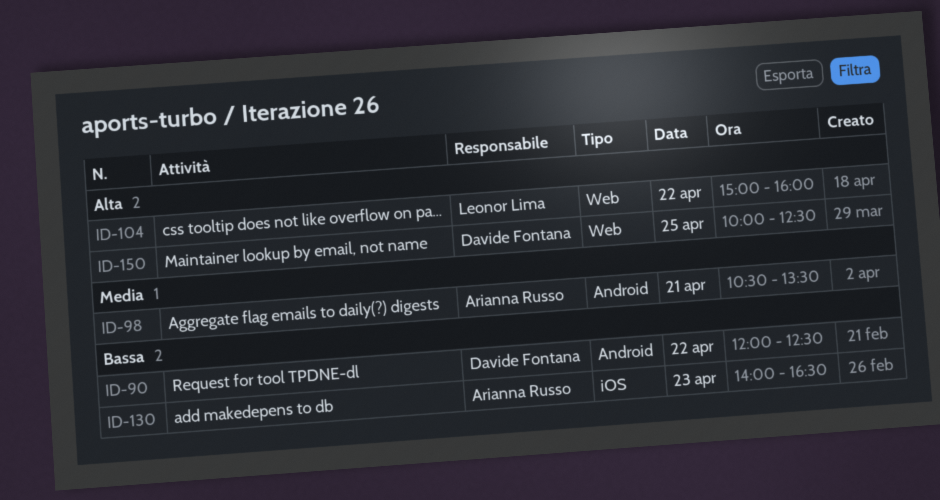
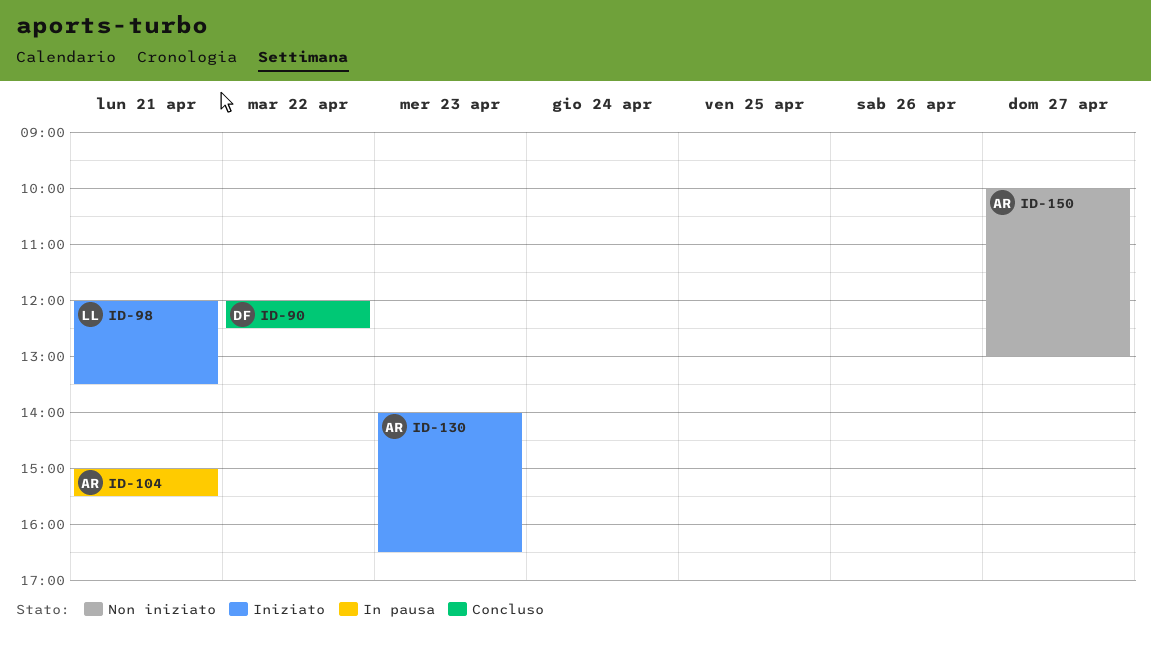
ID-98, owner: Arianna Russo -> Leonor Lima
ID-98, begins: 10:30 -> 12:00
ID-104, owner: Leonor Lima -> Arianna Russo
ID-104, day: Apr 22 -> Apr 21
ID-104, ends: 16:00 -> 15:30
ID-150, owner: Davide Fontana -> Arianna Russo
ID-150, day: Apr 25 -> Apr 27
ID-150, ends: 12:30 -> 13:00

